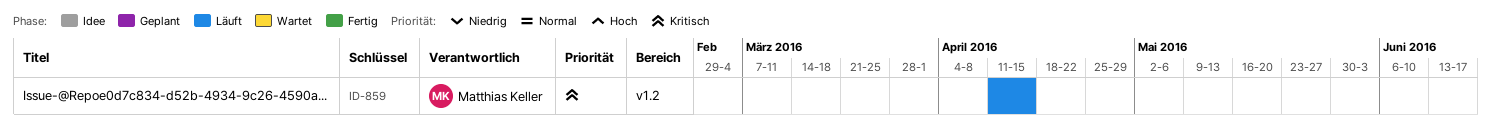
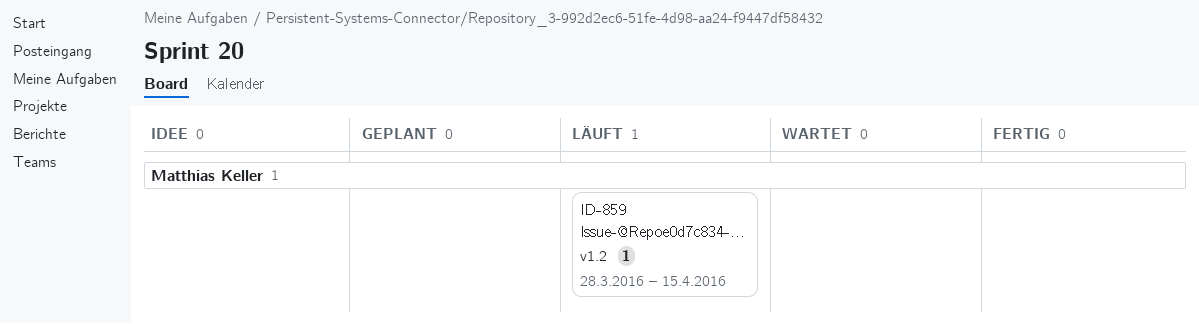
ID-859, start: Apr 11 -> Mar 28

